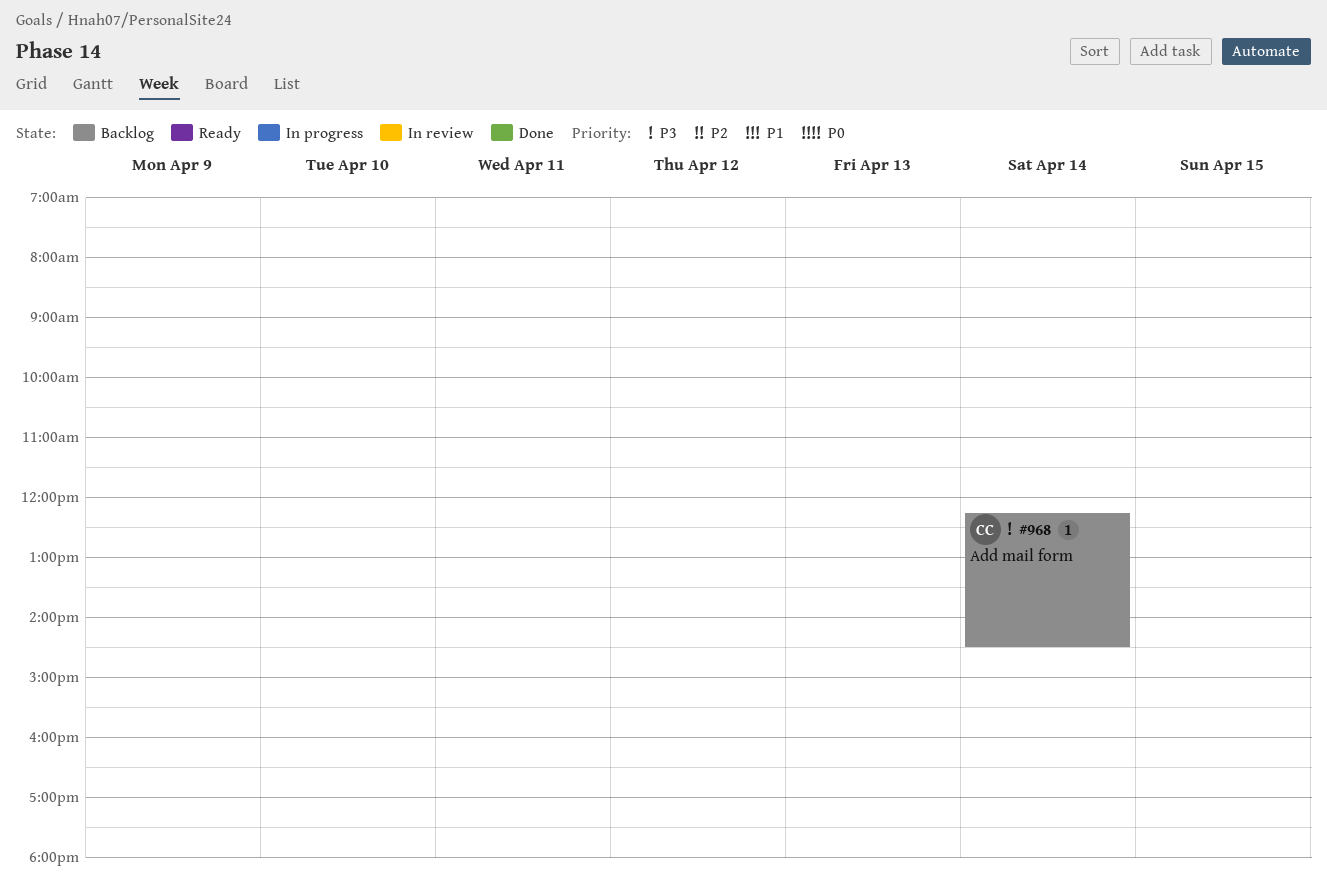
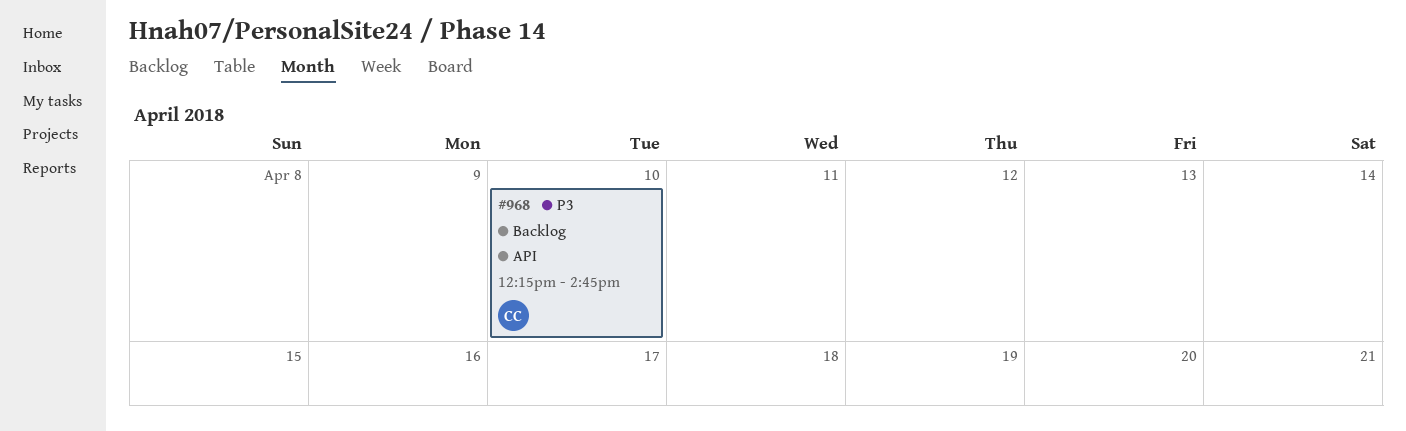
#968, day: Apr 14 -> Apr 10
#968, ends: 14:30 -> 14:45

